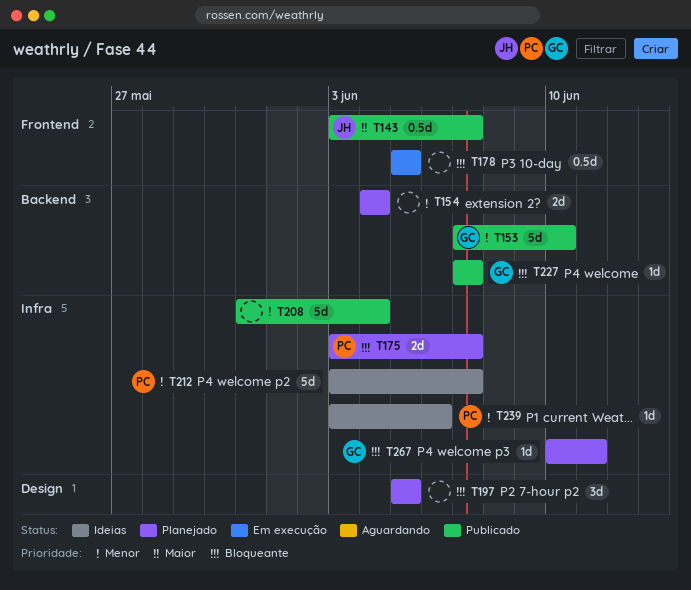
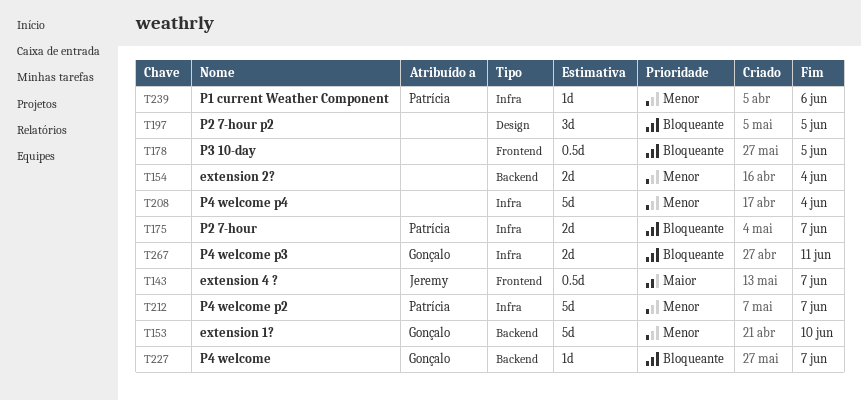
T267, estimate: 1d -> 2d

